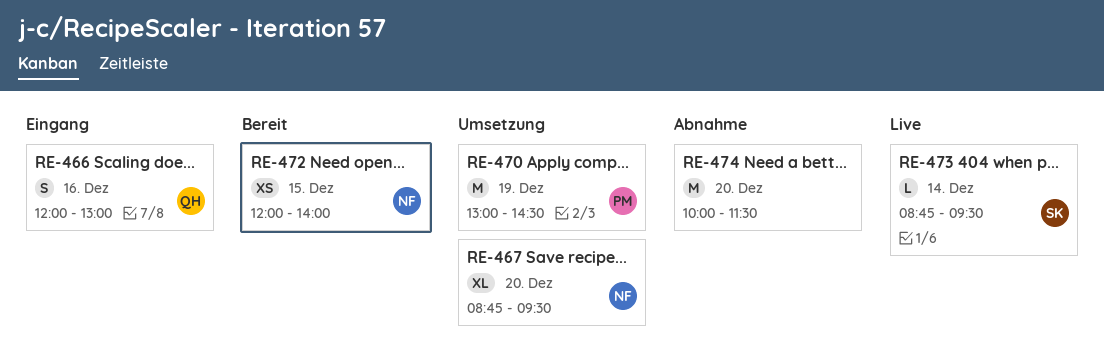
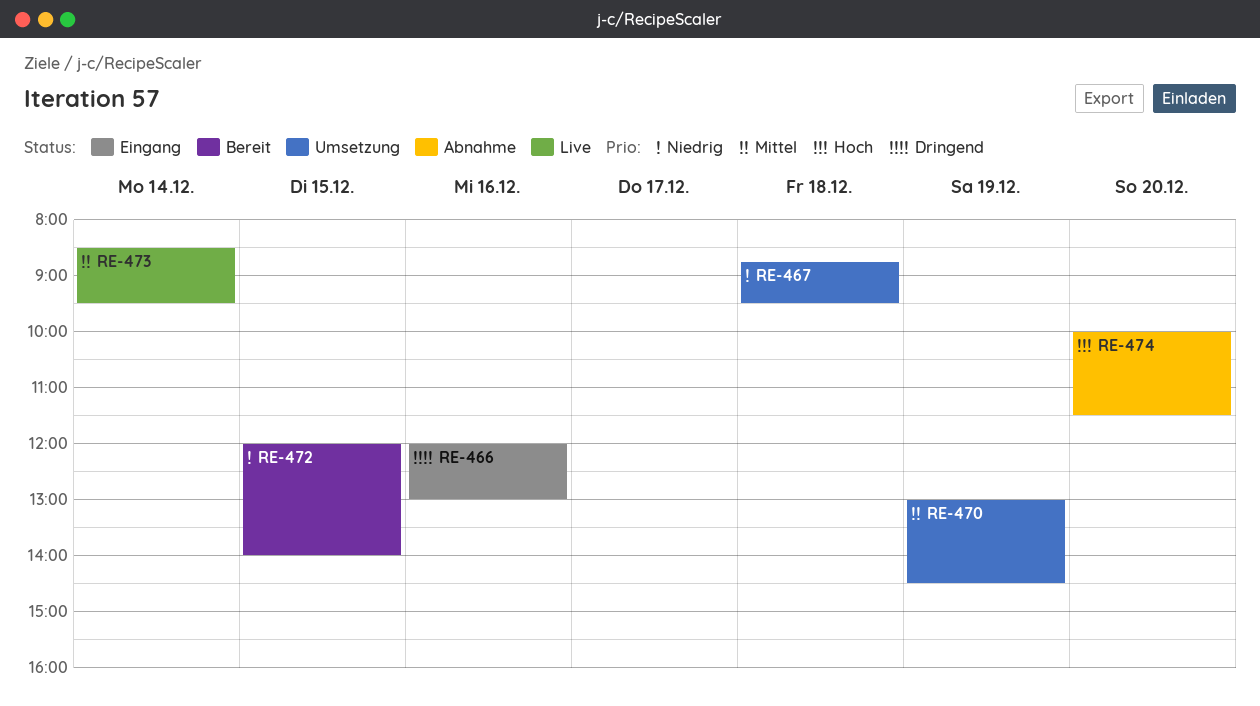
RE-467, day: Dec 20 -> Dec 18
RE-473, begins: 08:45 -> 08:30

